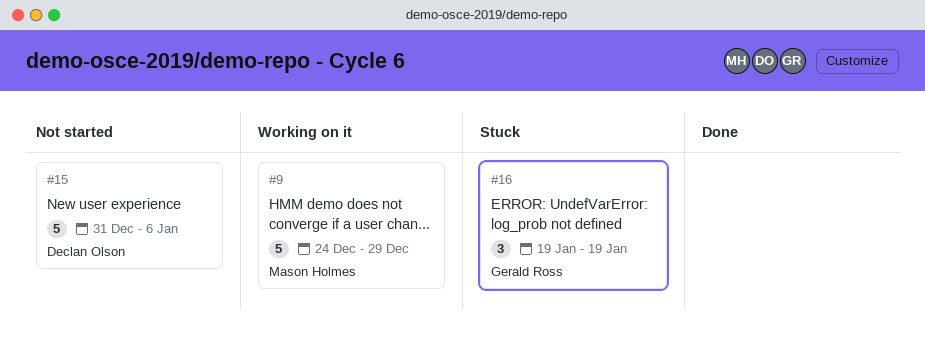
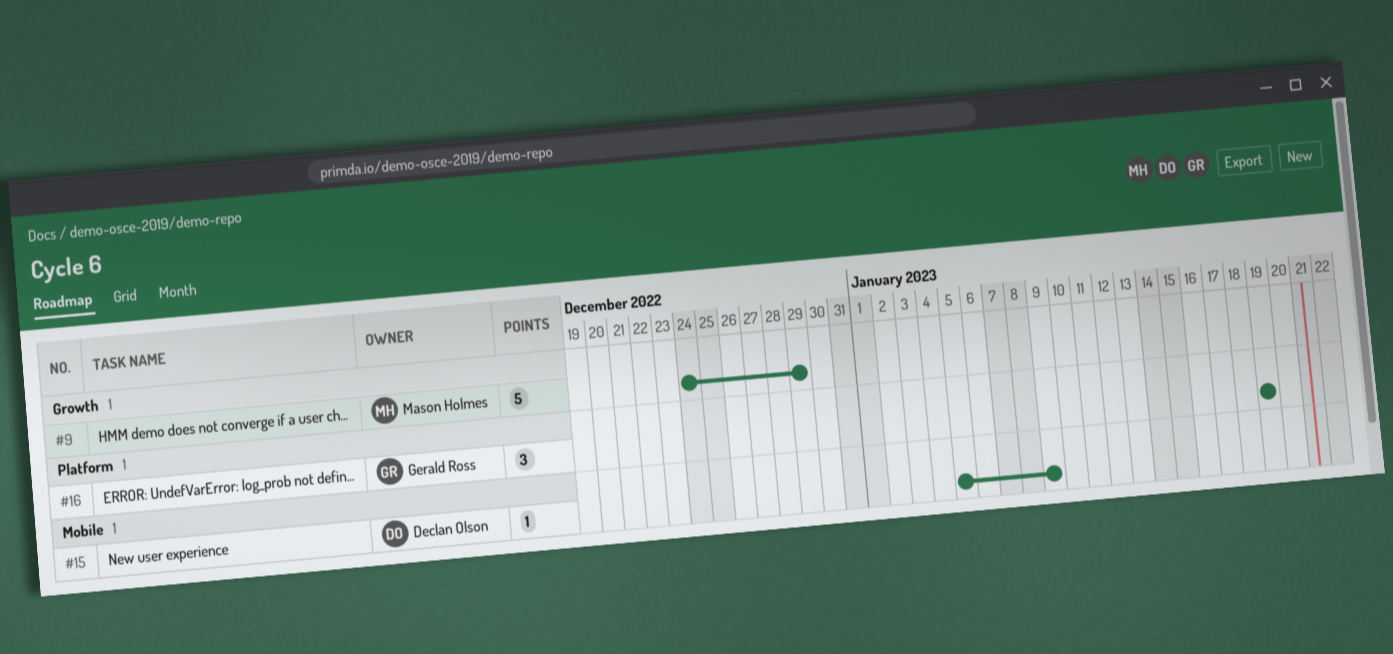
#15, estimate: 5 -> 1
#15, start: Dec 31 -> Jan 5
#15, due: Jan 6 -> Jan 9

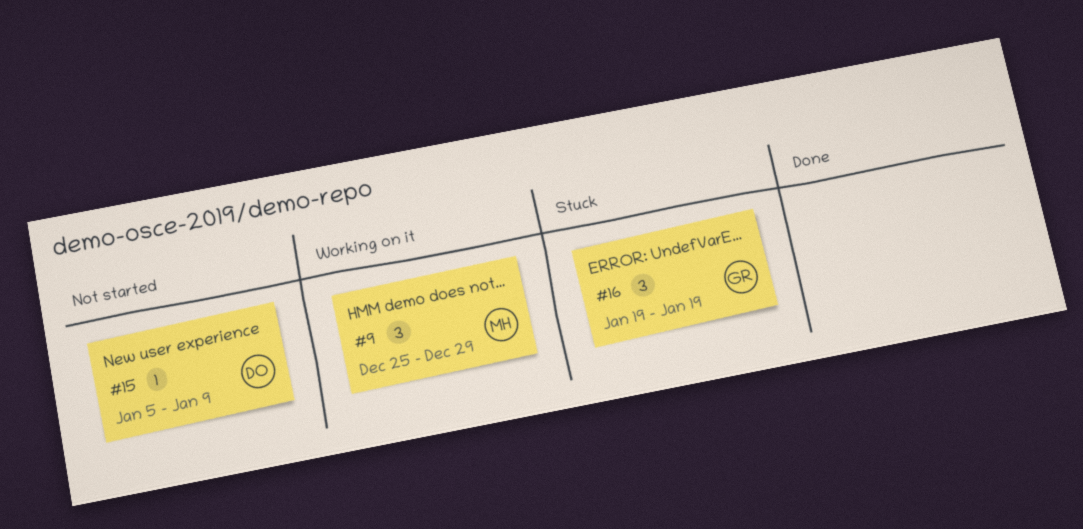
#9, estimate: 5 -> 3
#9, start: Dec 24 -> Dec 25

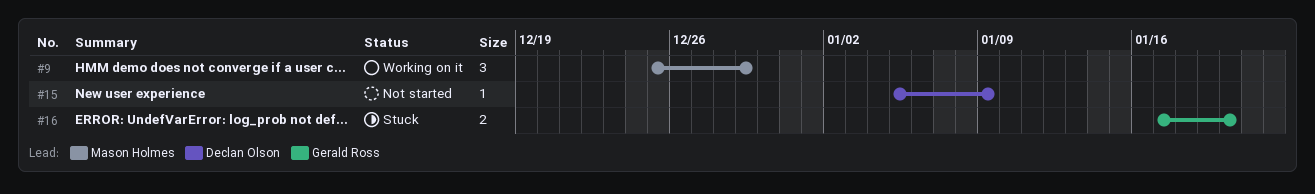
#16, estimate: 3 -> 2
#16, start: Jan 19 -> Jan 17
#16, due: Jan 19 -> Jan 20

